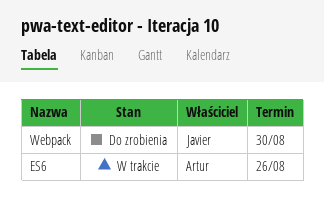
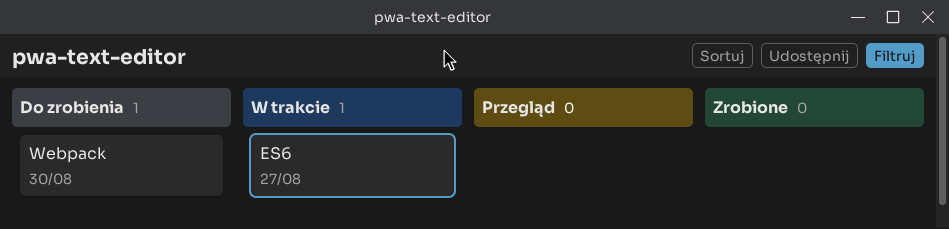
ES6, due: Aug 26 -> Aug 27

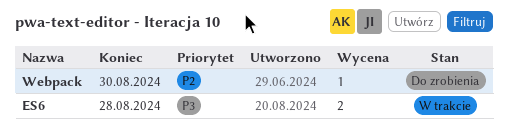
ES6, due: Aug 27 -> Aug 28

